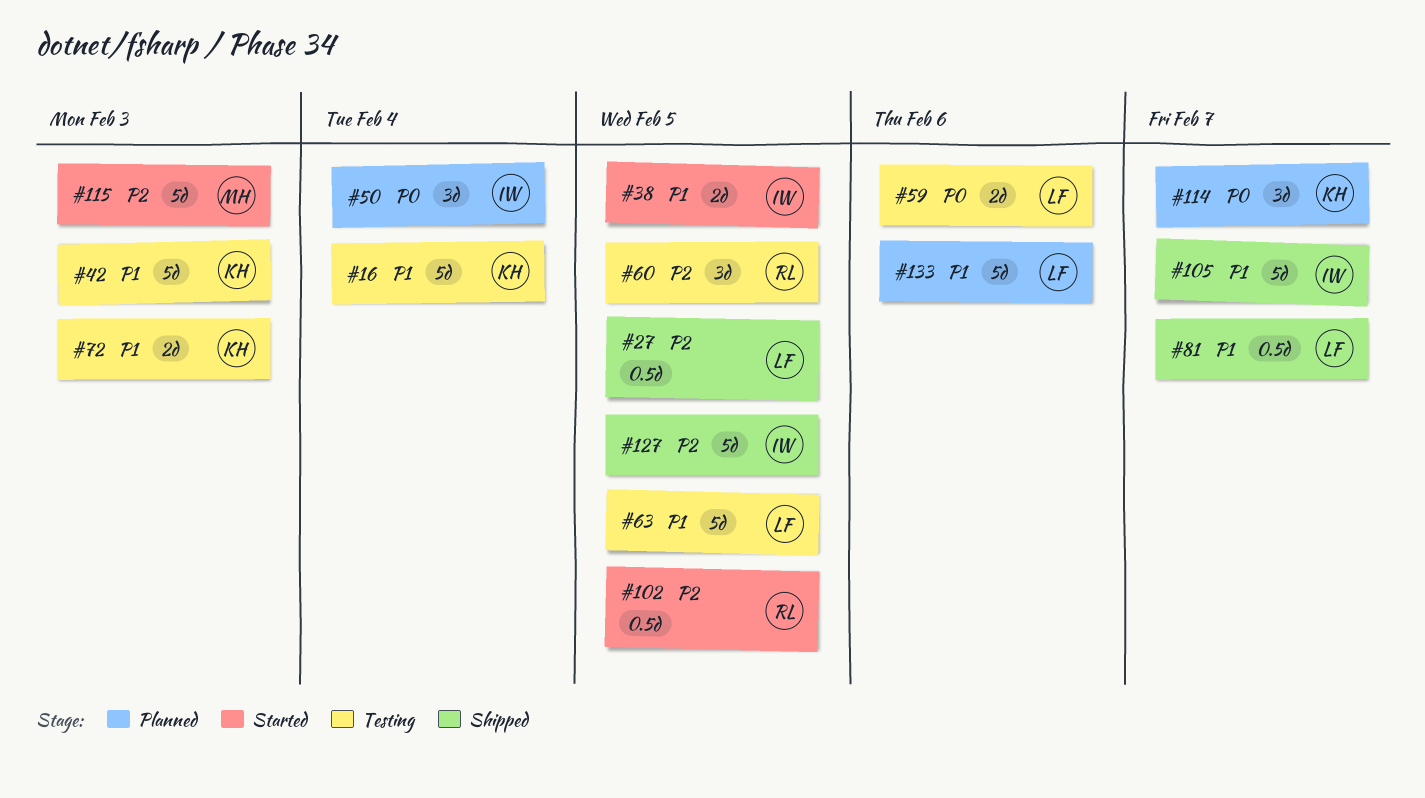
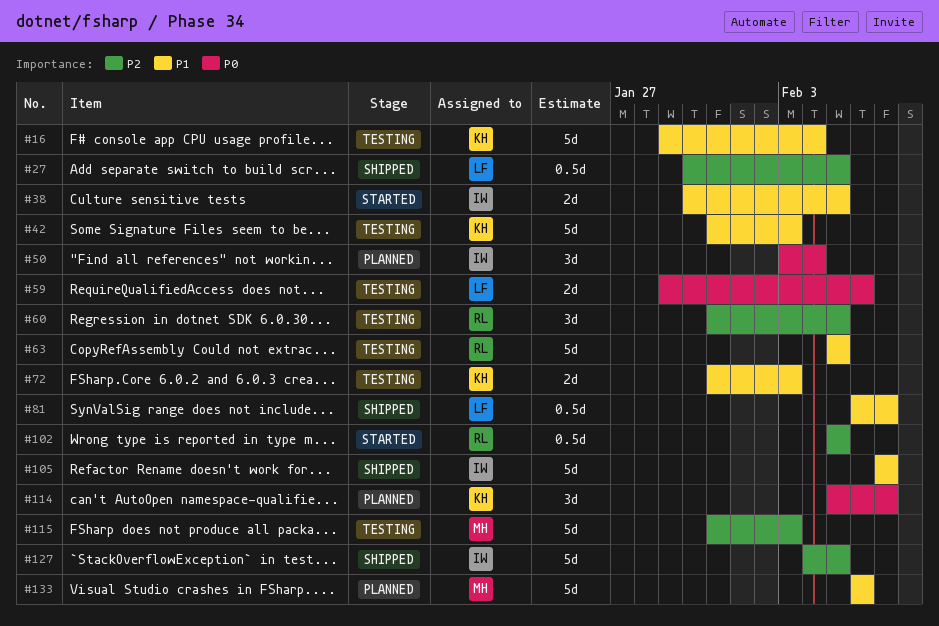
#63, owner: LF -> RL
#115, status: Started -> Testing
#133, owner: LF -> MH

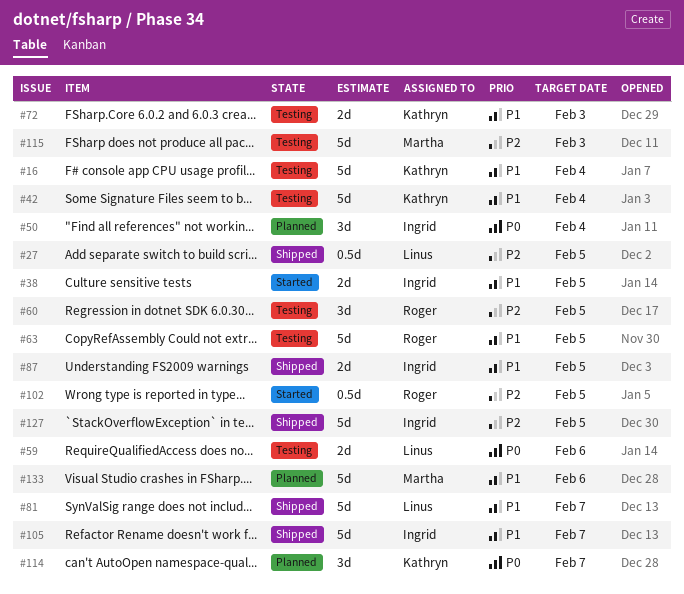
#42, due: Feb 3 -> Feb 4
#81, estimate: 0.5d -> 5d
#87: none -> present

